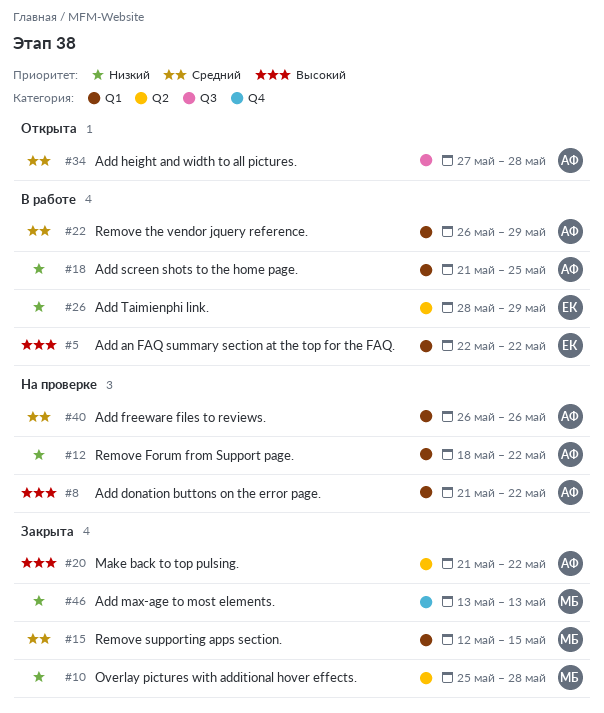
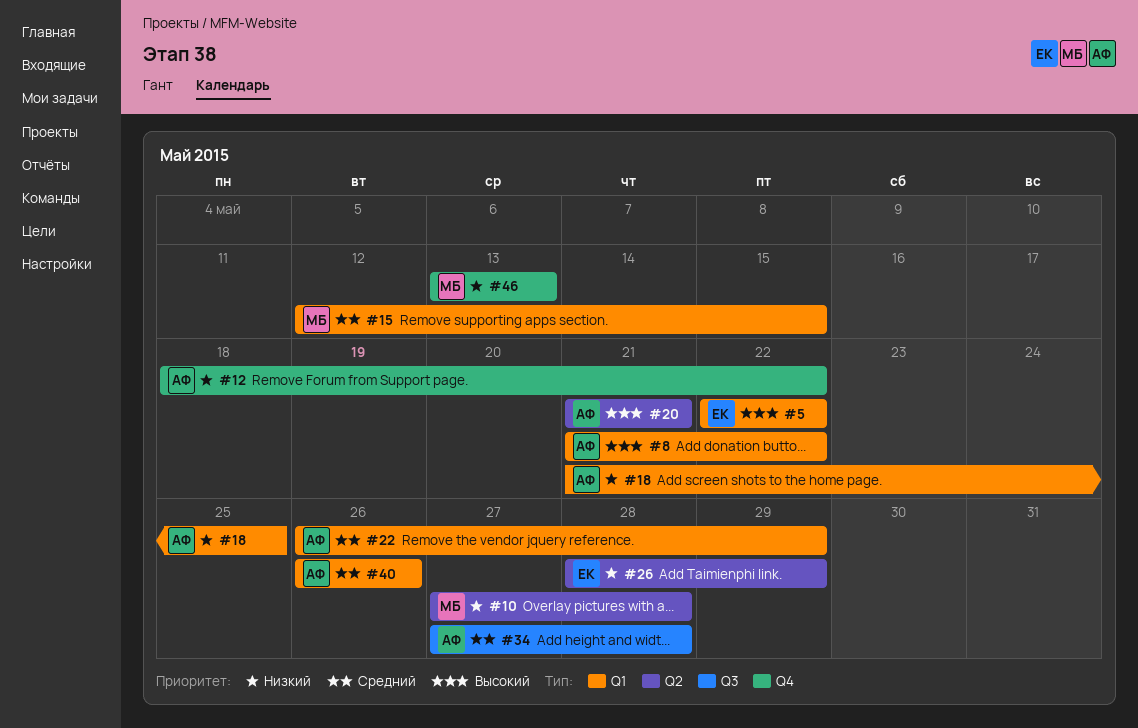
#10, start: May 25 -> May 27
#12, label: Q1 -> Q4
#20, due: May 22 -> May 21

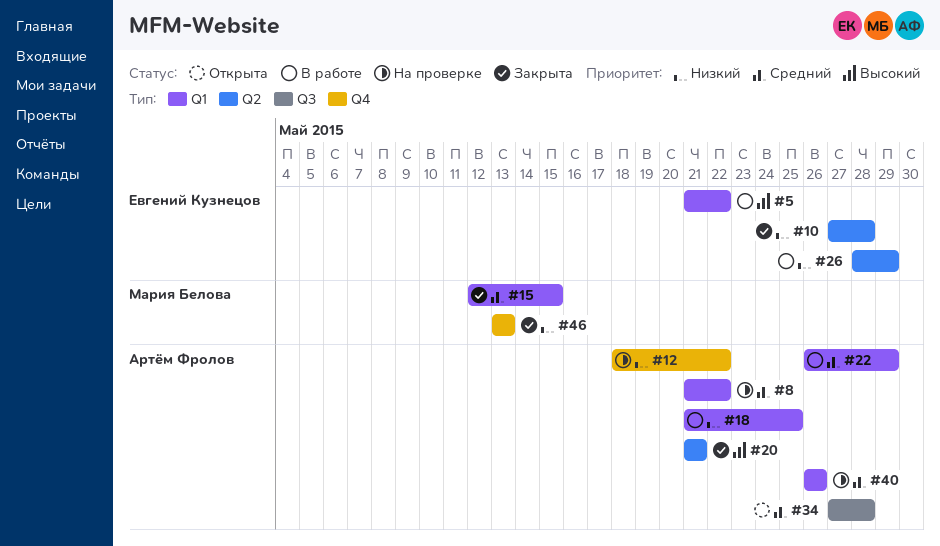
#5, start: May 22 -> May 21
#8, priority: Высокий -> Средний
#10, owner: Мария Белова -> Евгений Кузнецов

